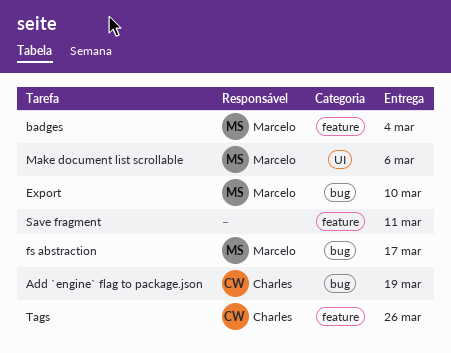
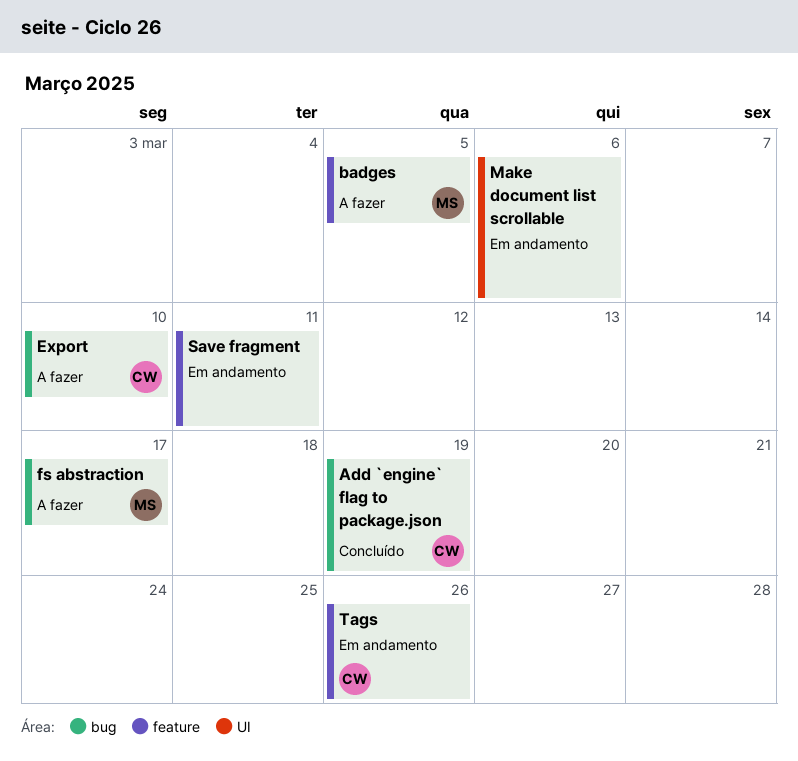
badges, due: Mar 4 -> Mar 5
Export, owner: Marcelo -> Charles
Make document list scrollable, owner: Marcelo -> none

